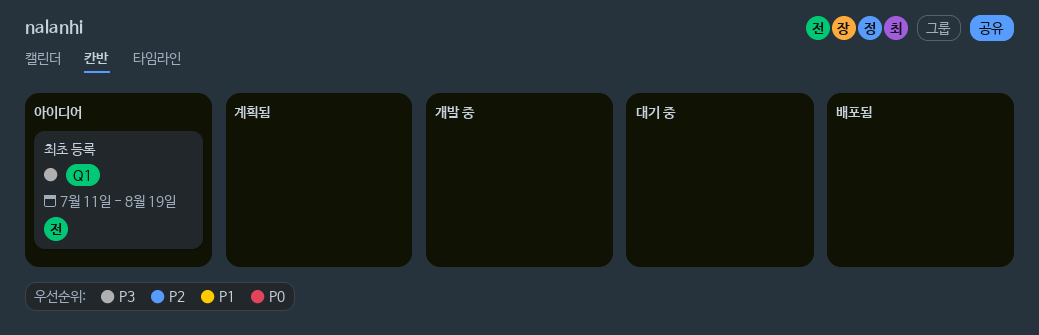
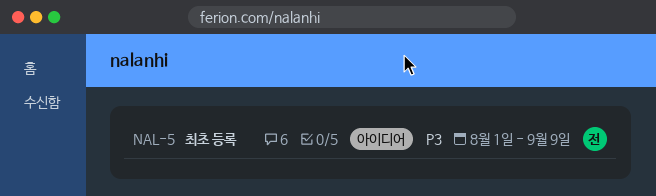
최초 등록, start: Jul 11 -> Aug 1
최초 등록, due: Aug 19 -> Sep 9

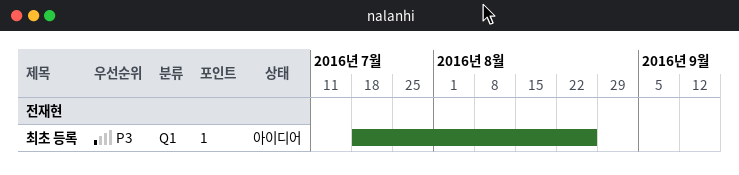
최초 등록, start: Aug 1 -> Jul 18
최초 등록, due: Sep 9 -> Aug 26

